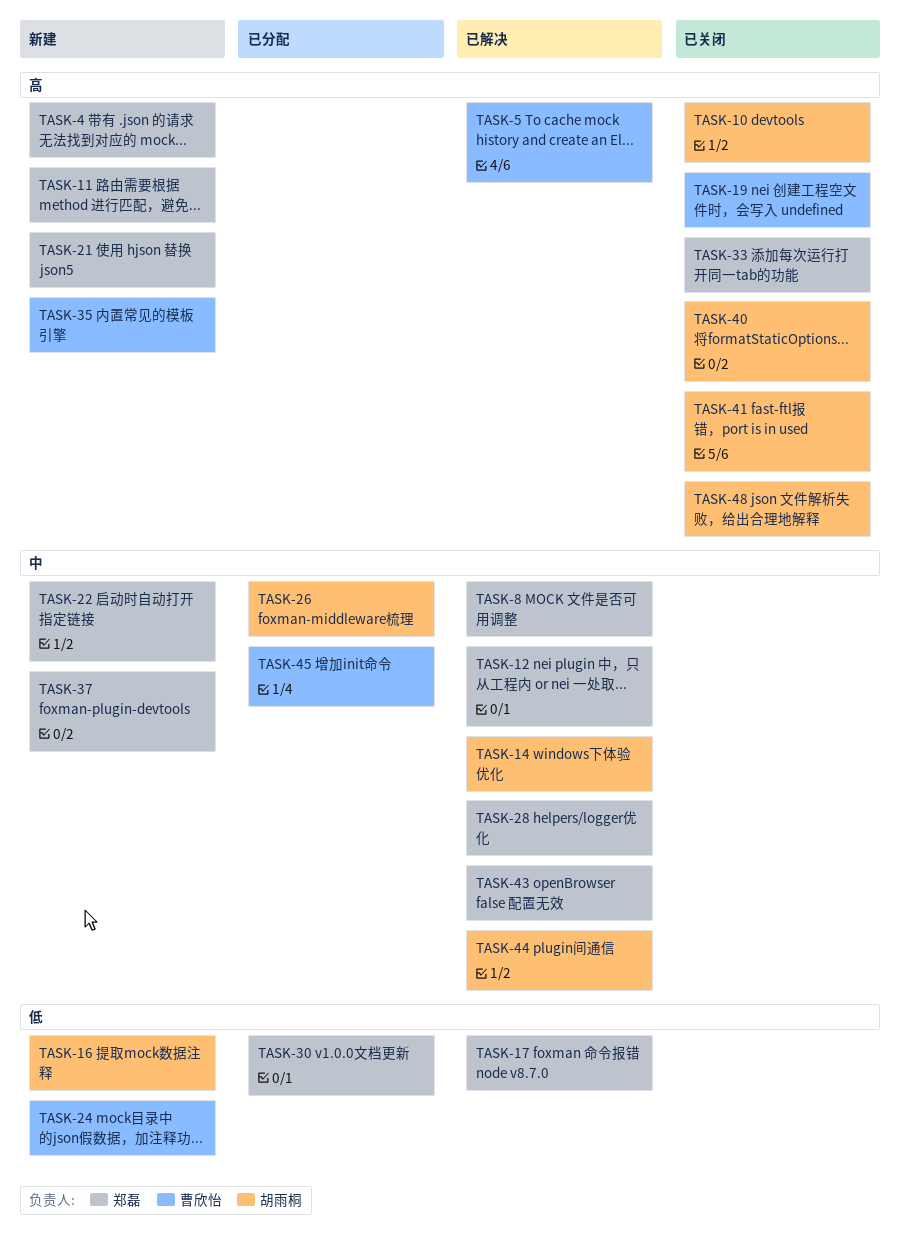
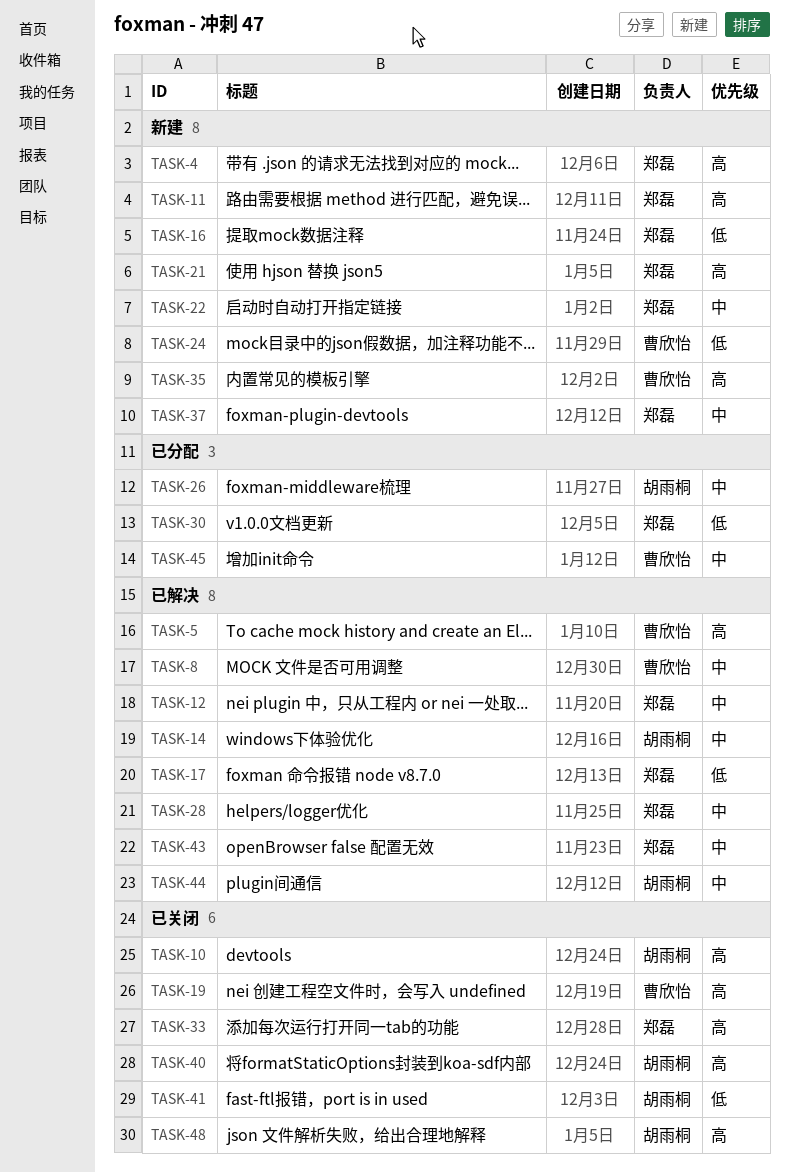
TASK-8, owner: 郑磊 -> 曹欣怡
TASK-16, owner: 胡雨桐 -> 郑磊
TASK-41, priority: 高 -> 低

